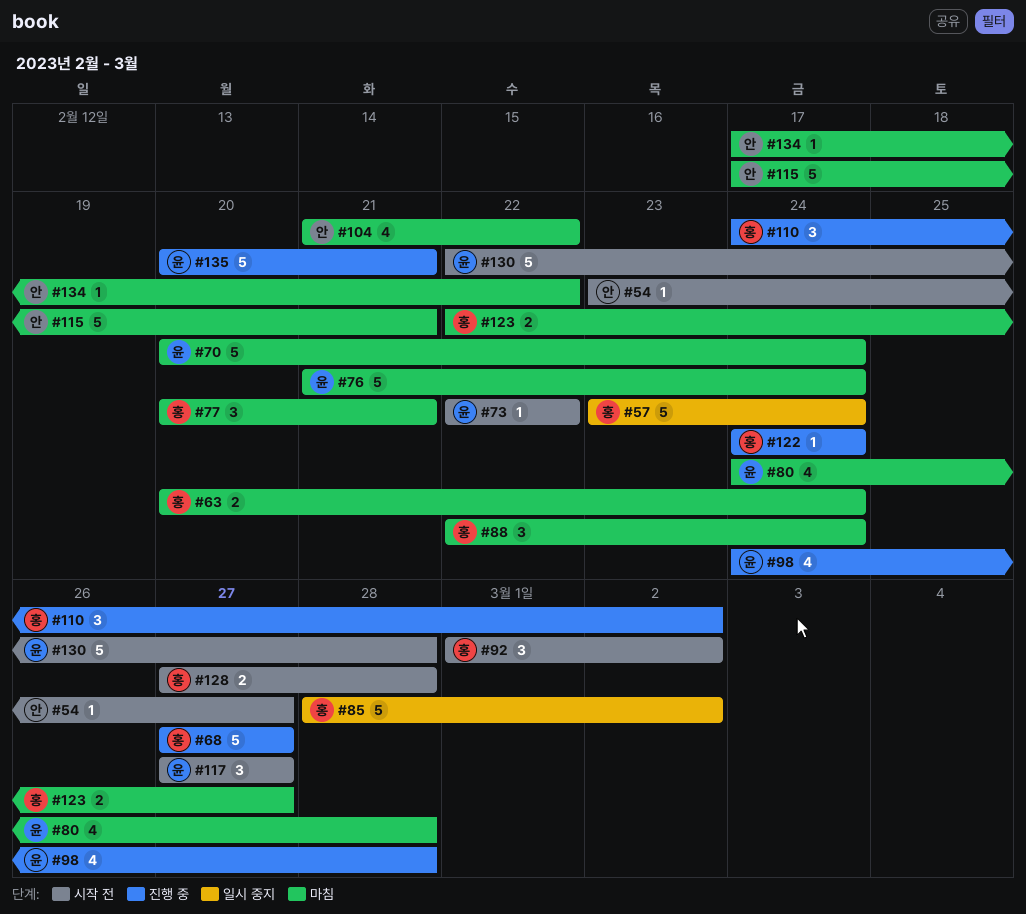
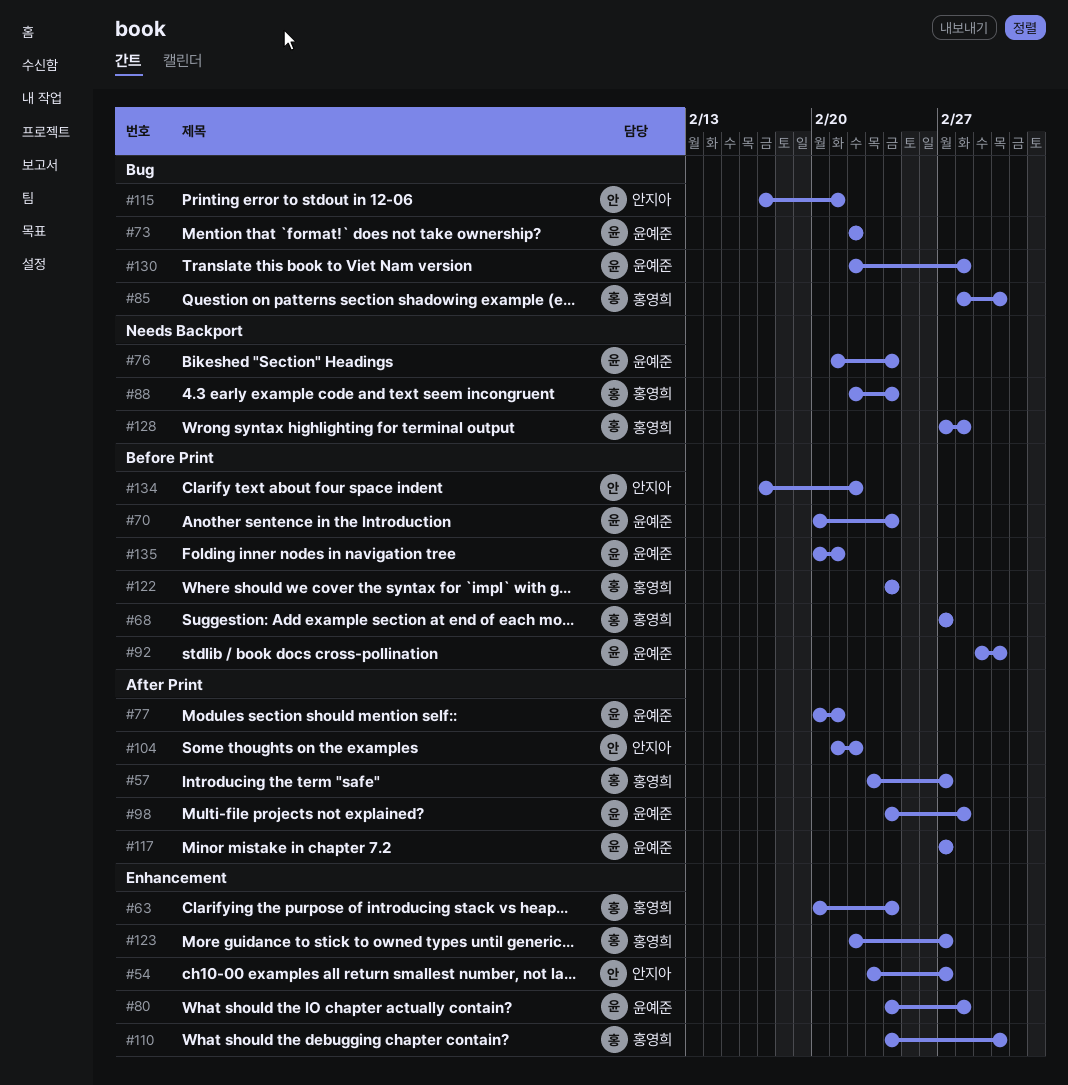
#57, due: Feb 24 -> Feb 27
#77, owner: 홍영희 -> 윤예준
#92, owner: 홍영희 -> 윤예준

